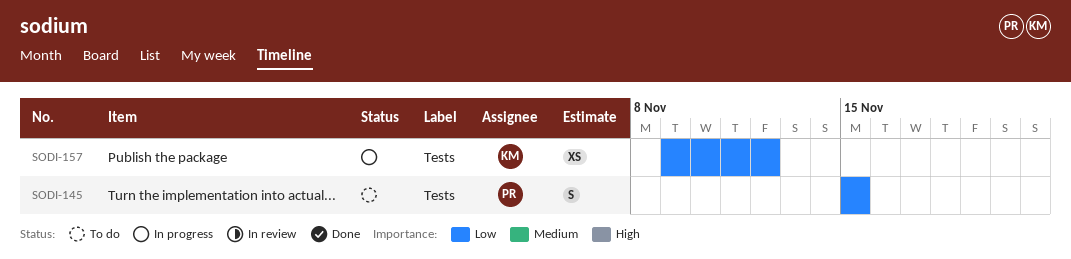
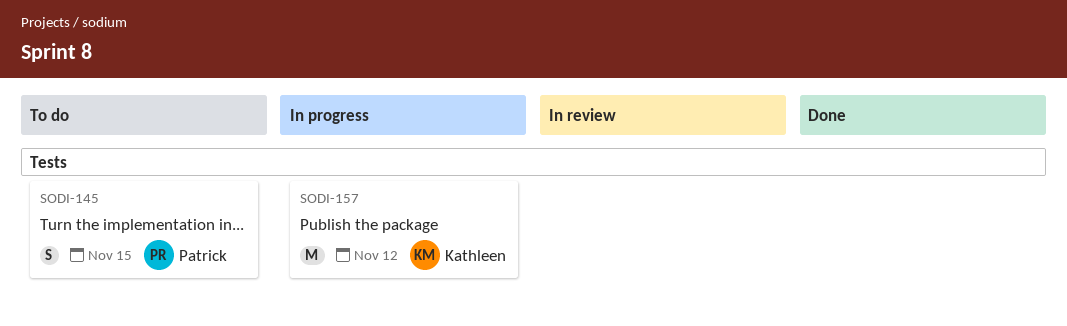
SODI-157, estimate: XS -> M

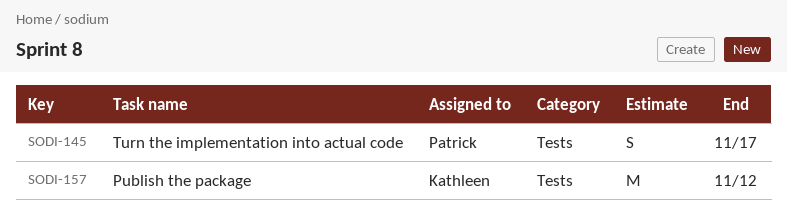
SODI-145, due: Nov 15 -> Nov 17

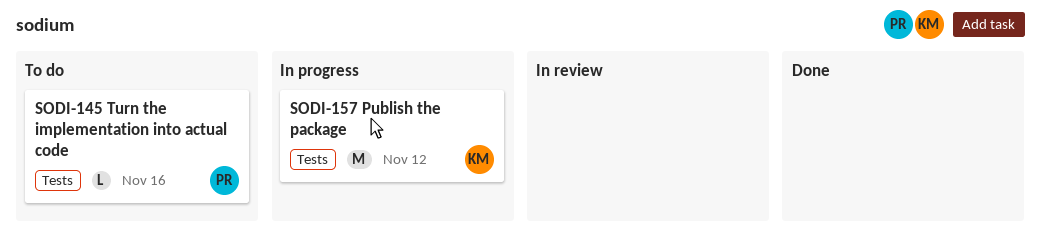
SODI-145, estimate: S -> L
SODI-145, due: Nov 17 -> Nov 16

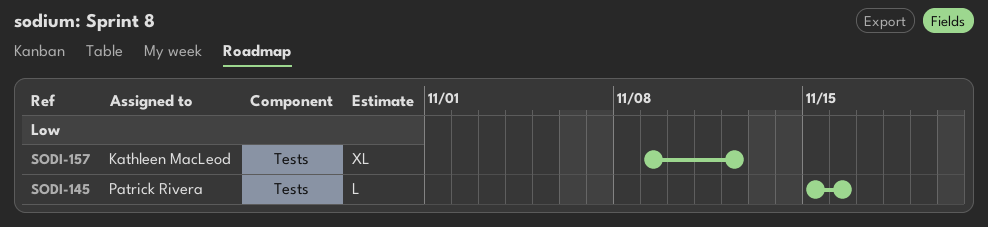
SODI-157, estimate: M -> XL

